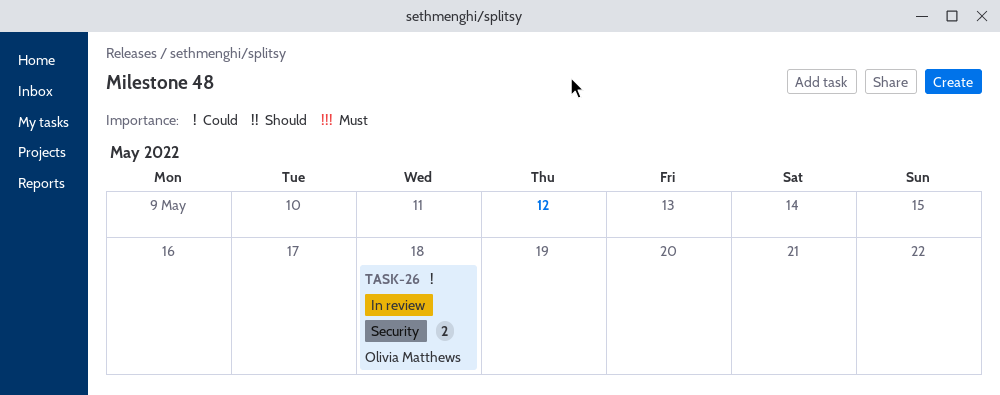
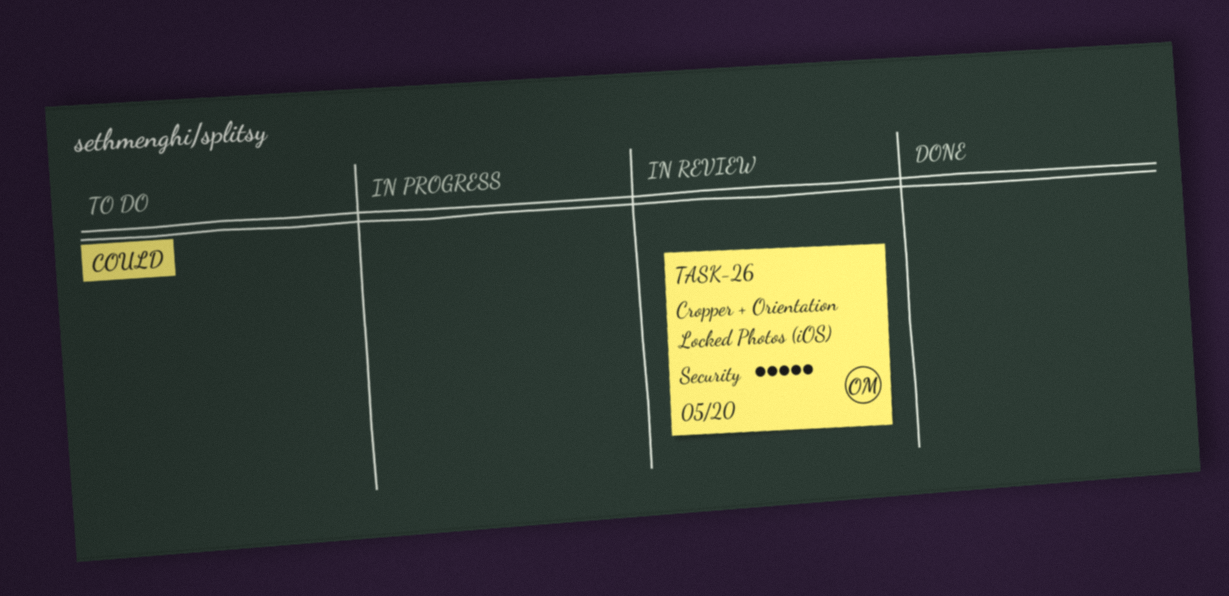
TASK-26, estimate: 2 -> 5
TASK-26, due: May 18 -> May 20

